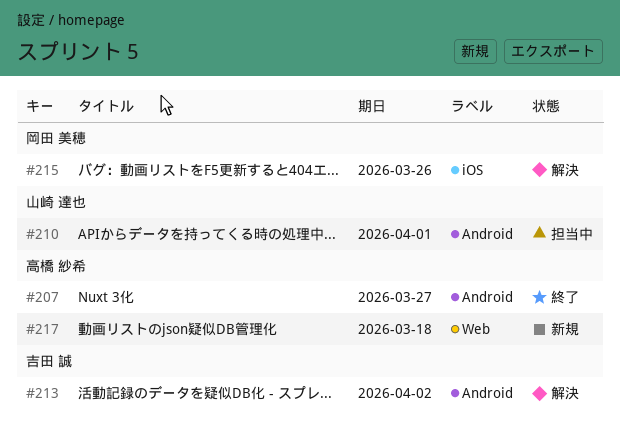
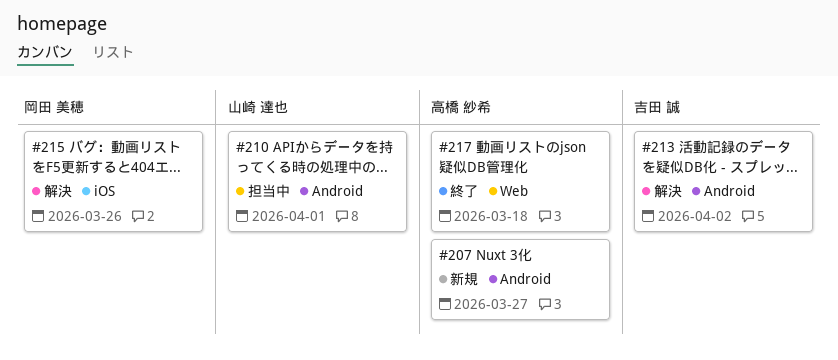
#207, status: 終了 -> 新規
#217, status: 新規 -> 終了

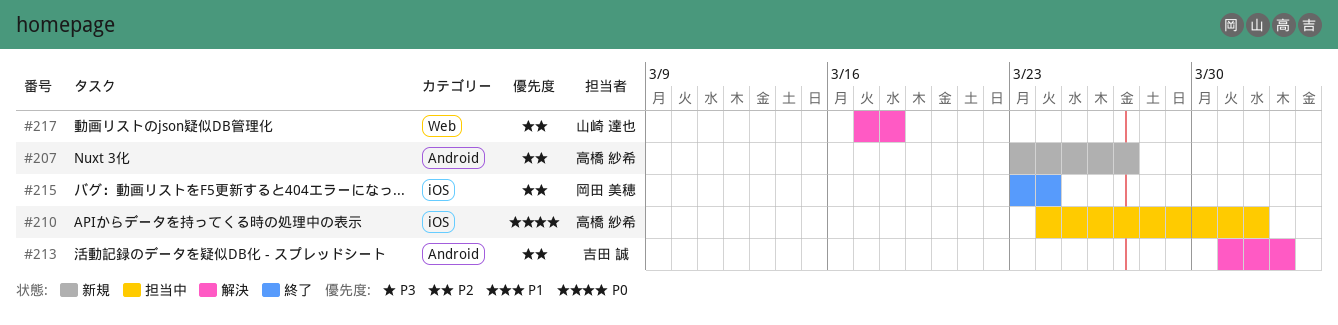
#210, owner: 山崎 達也 -> 高橋 紗希
#210, label: Android -> iOS
#215, status: 解決 -> 終了
#215, due: Mar 26 -> Mar 24
#217, status: 終了 -> 解決
#217, owner: 高橋 紗希 -> 山崎 達也

